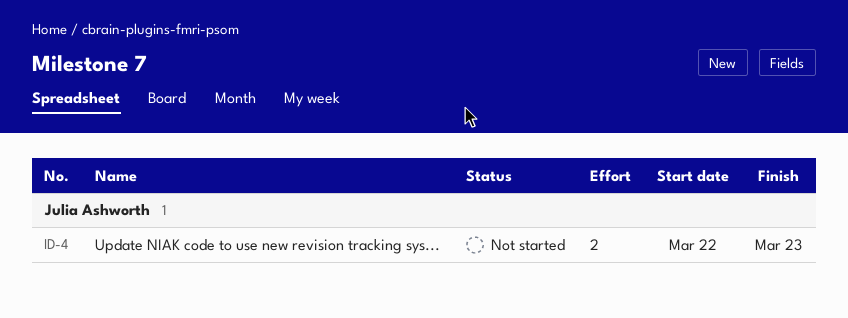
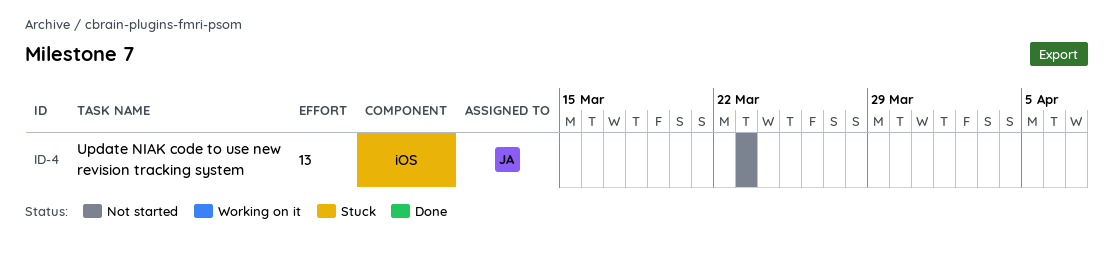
ID-4, estimate: 2 -> 13
ID-4, start: Mar 22 -> Mar 23

